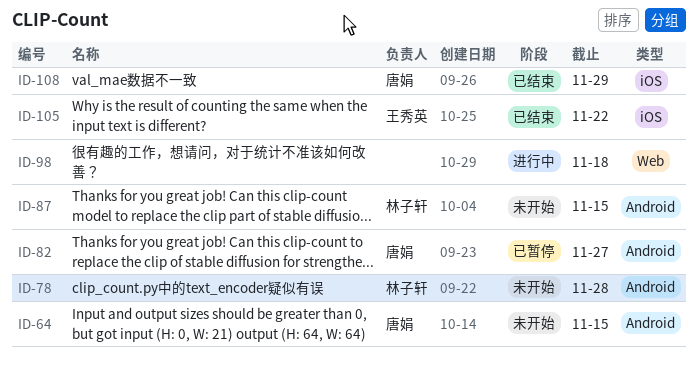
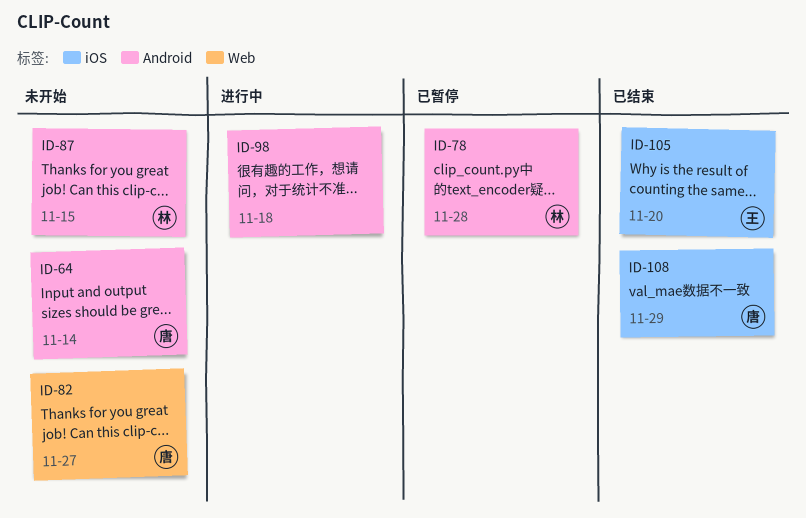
ID-64, due: Nov 15 -> Nov 14
ID-78, status: 未开始 -> 已暂停
ID-82, status: 已暂停 -> 未开始
ID-82, label: Android -> Web
ID-98, label: Web -> Android
ID-105, due: Nov 22 -> Nov 20

